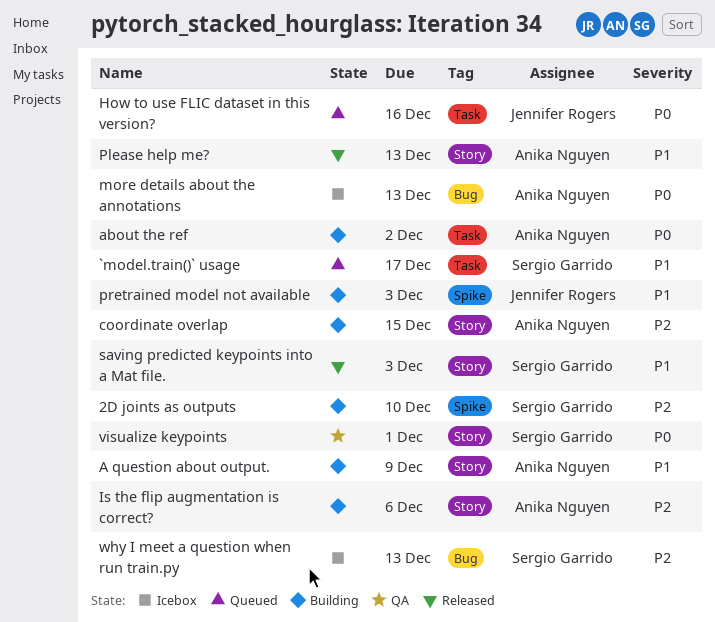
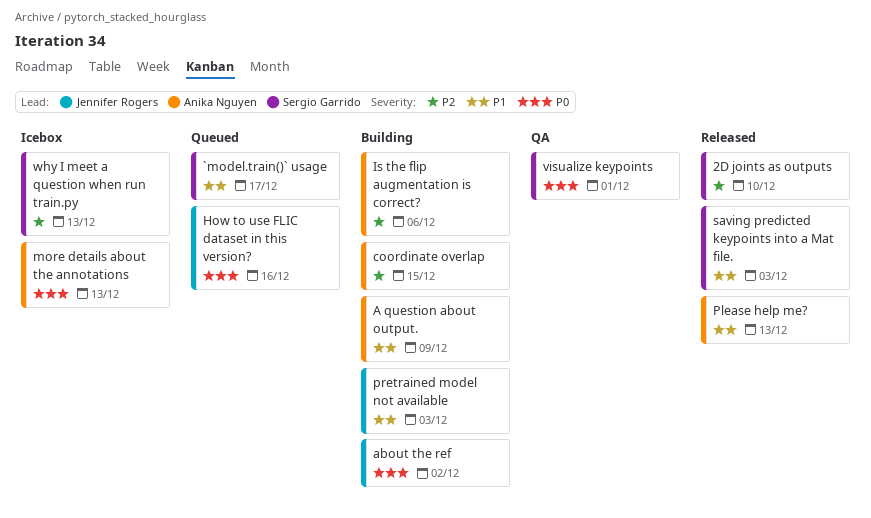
2D joints as outputs, status: Building -> Released
about the ref, owner: Anika Nguyen -> Jennifer Rogers

